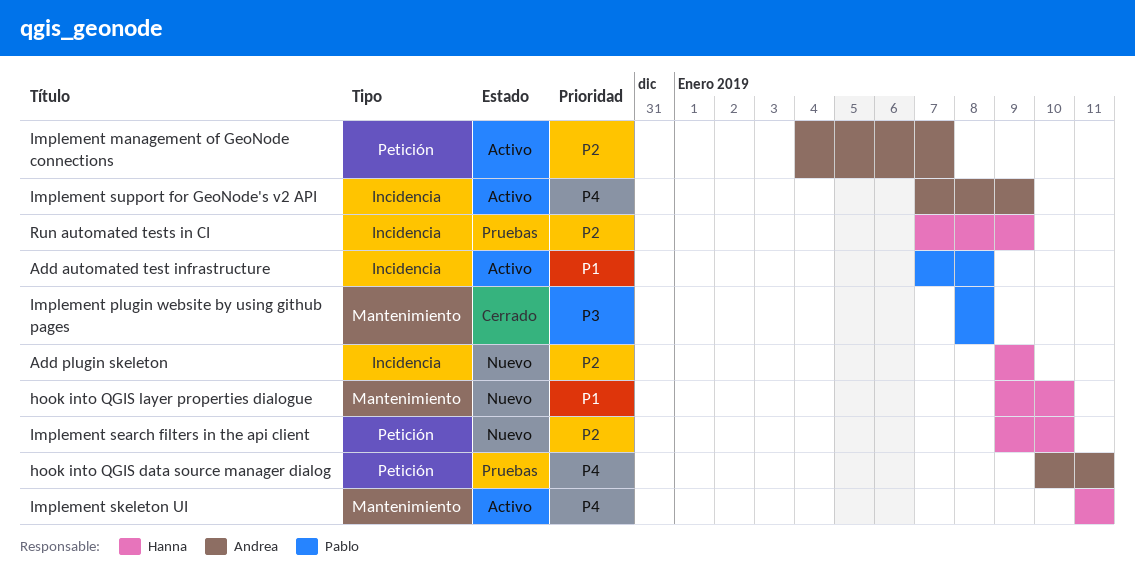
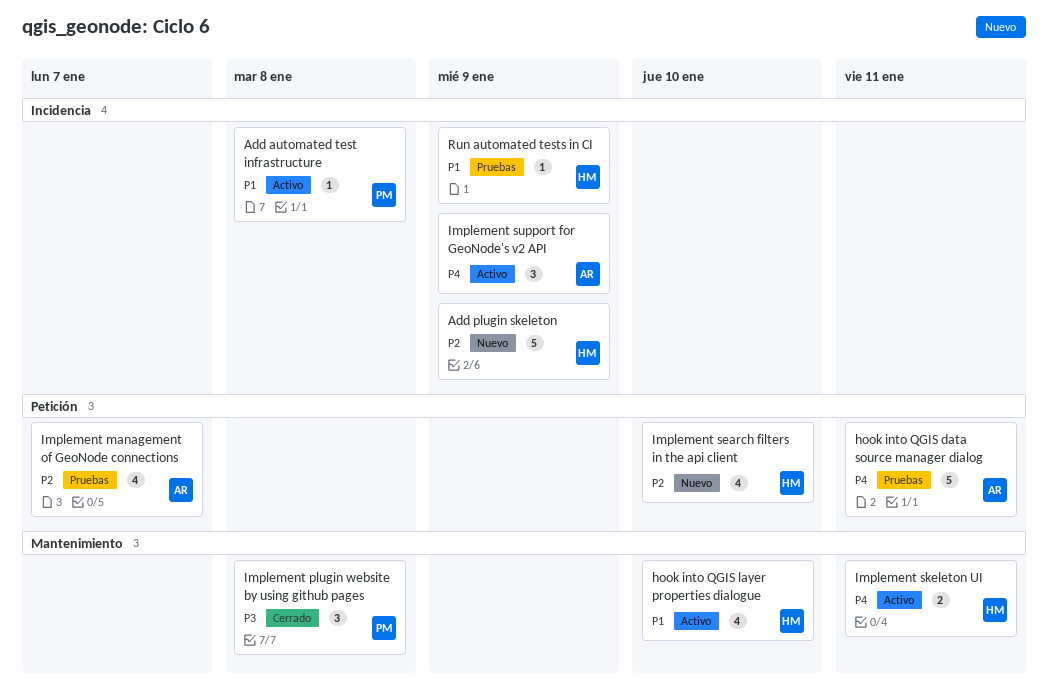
hook into QGIS layer properties dialogue, status: Nuevo -> Activo
Implement management of GeoNode connections, status: Activo -> Pruebas
Run automated tests in CI, priority: P2 -> P1

